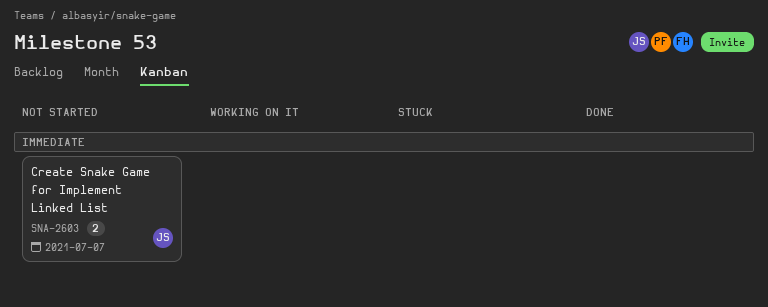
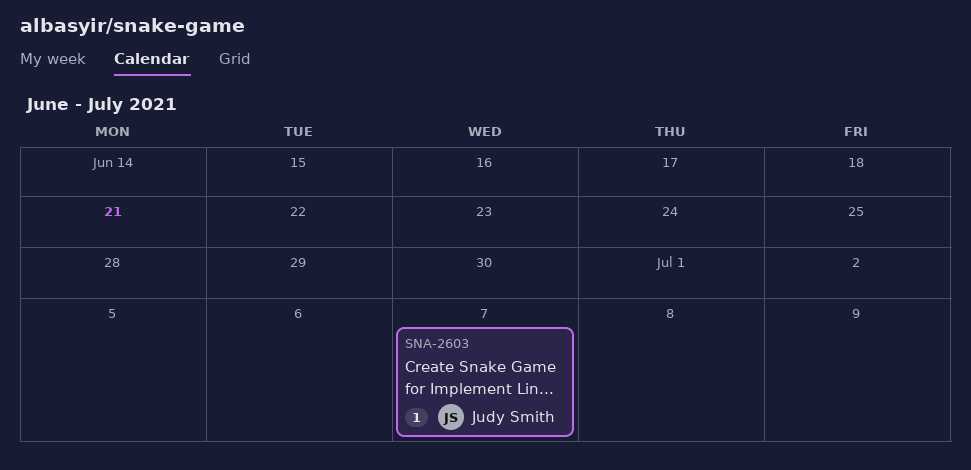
SNA-2603, estimate: 2 -> 1

